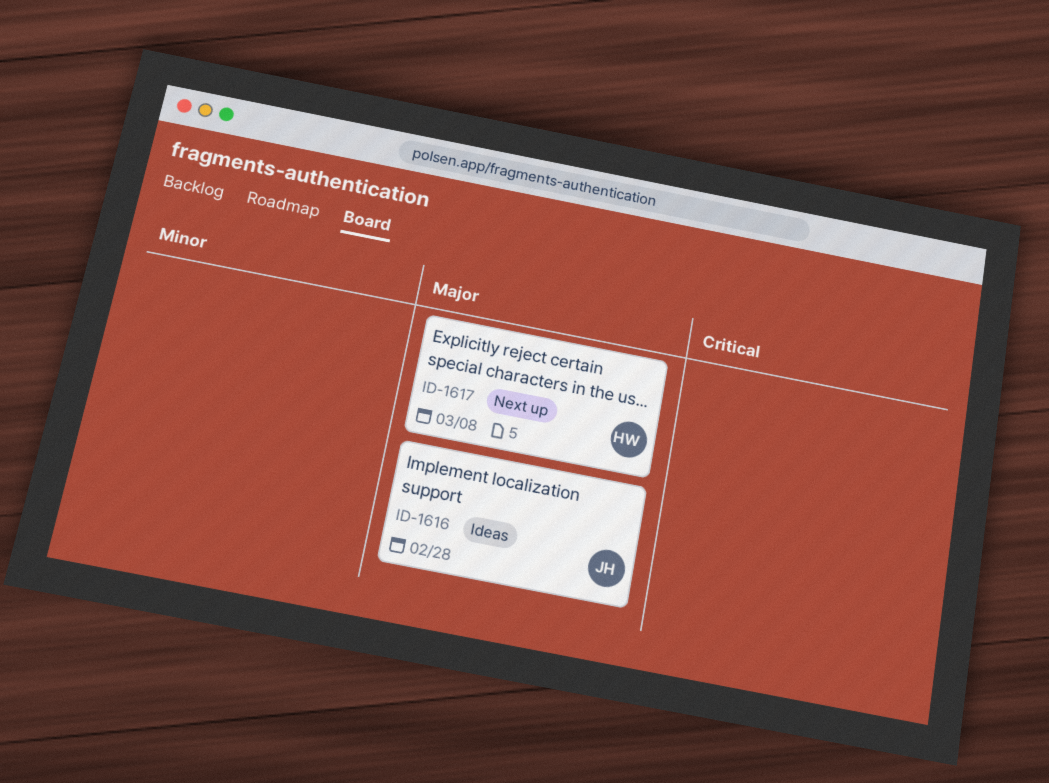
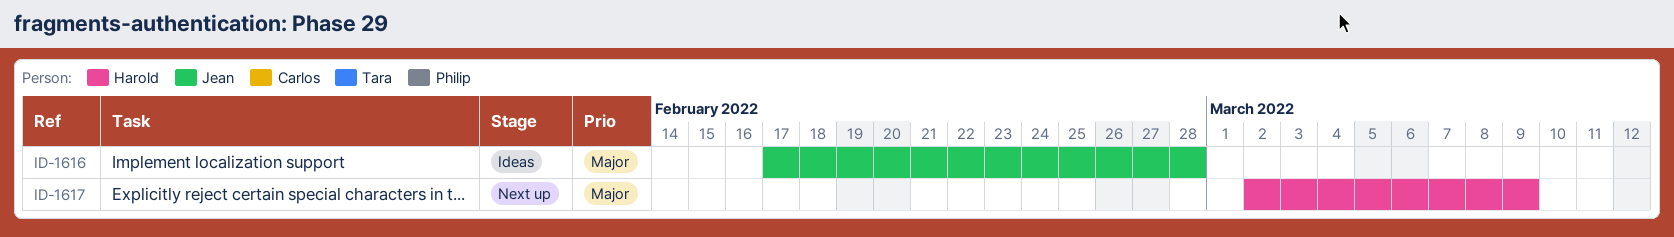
ID-1617, due: Mar 8 -> Mar 9

